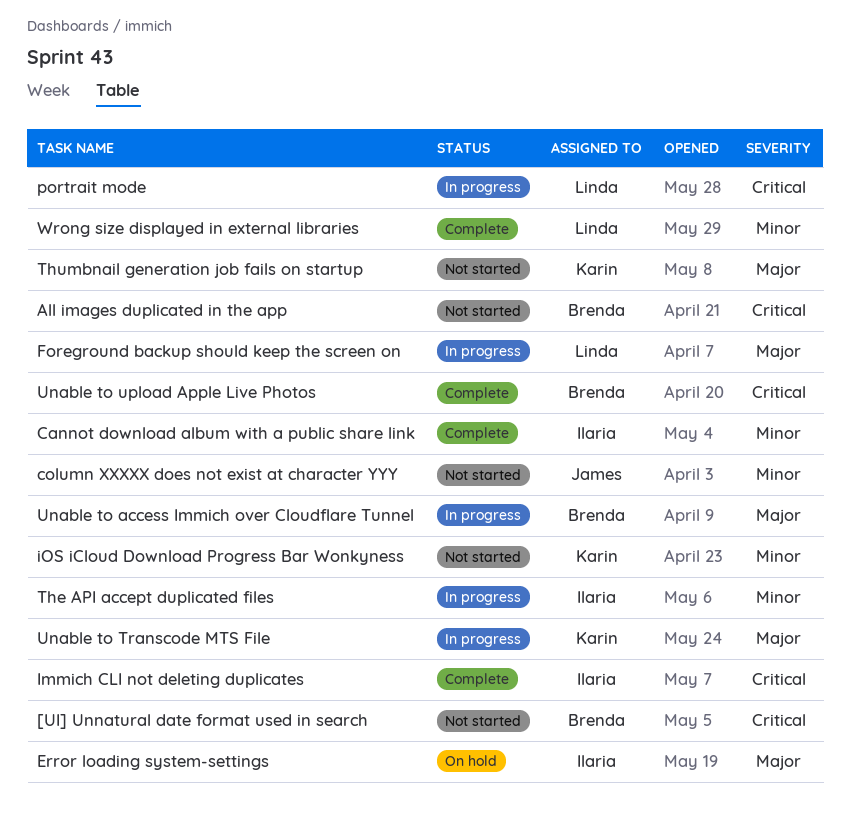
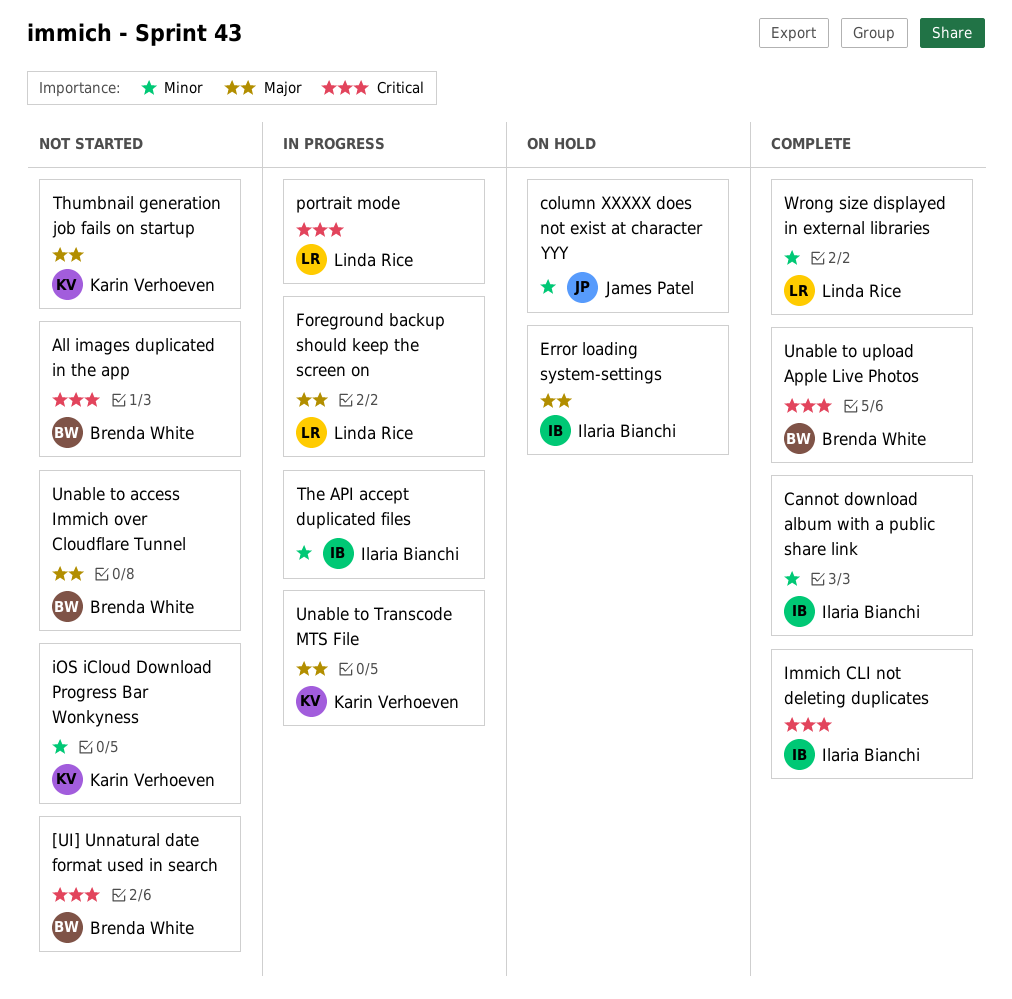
column XXXXX does not exist at character YYY, status: Not started -> On hold
Unable to access Immich over Cloudflare Tunnel, status: In progress -> Not started

